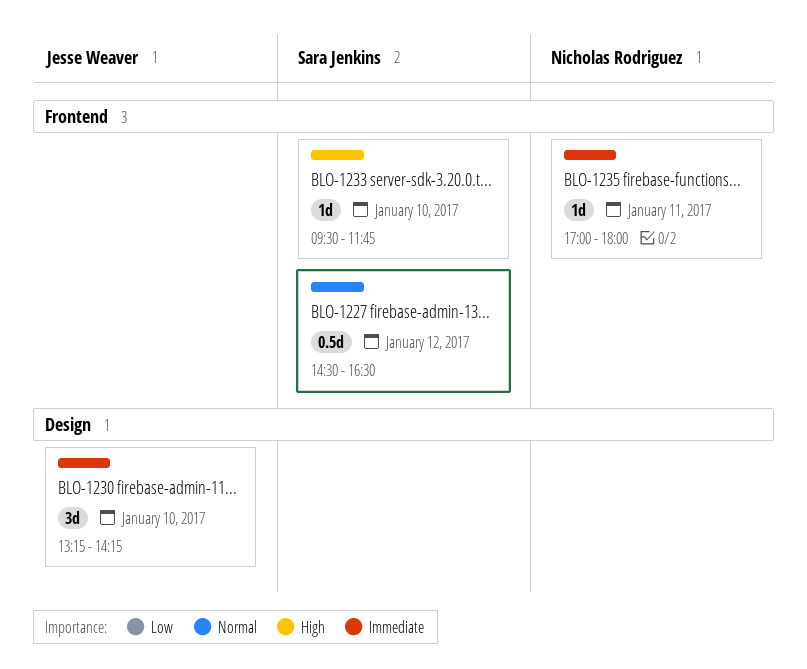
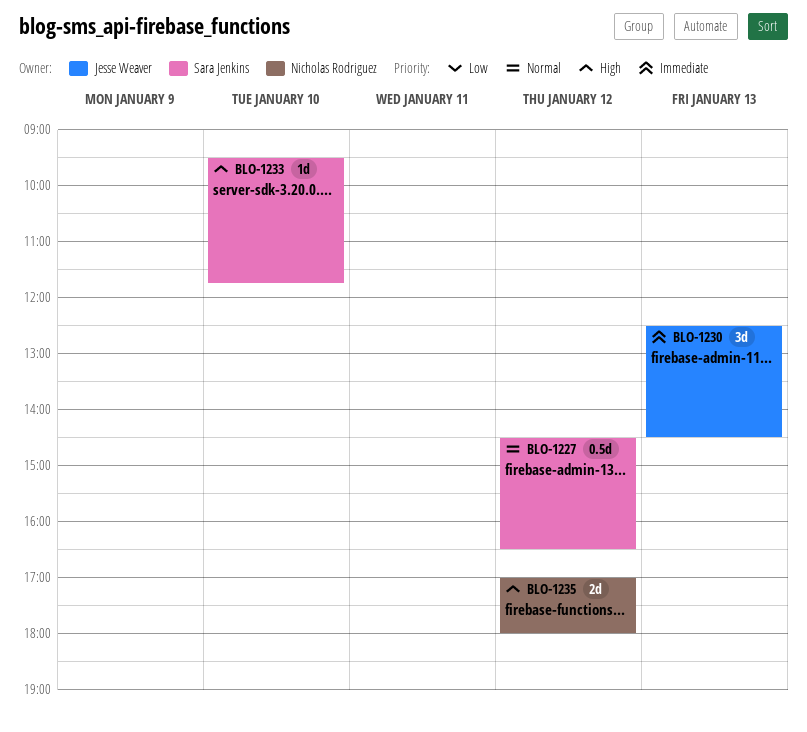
BLO-1230, day: Jan 10 -> Jan 13
BLO-1230, begins: 13:15 -> 12:30
BLO-1230, ends: 14:15 -> 14:30
BLO-1235, priority: Immediate -> High
BLO-1235, estimate: 1d -> 2d
BLO-1235, day: Jan 11 -> Jan 12

